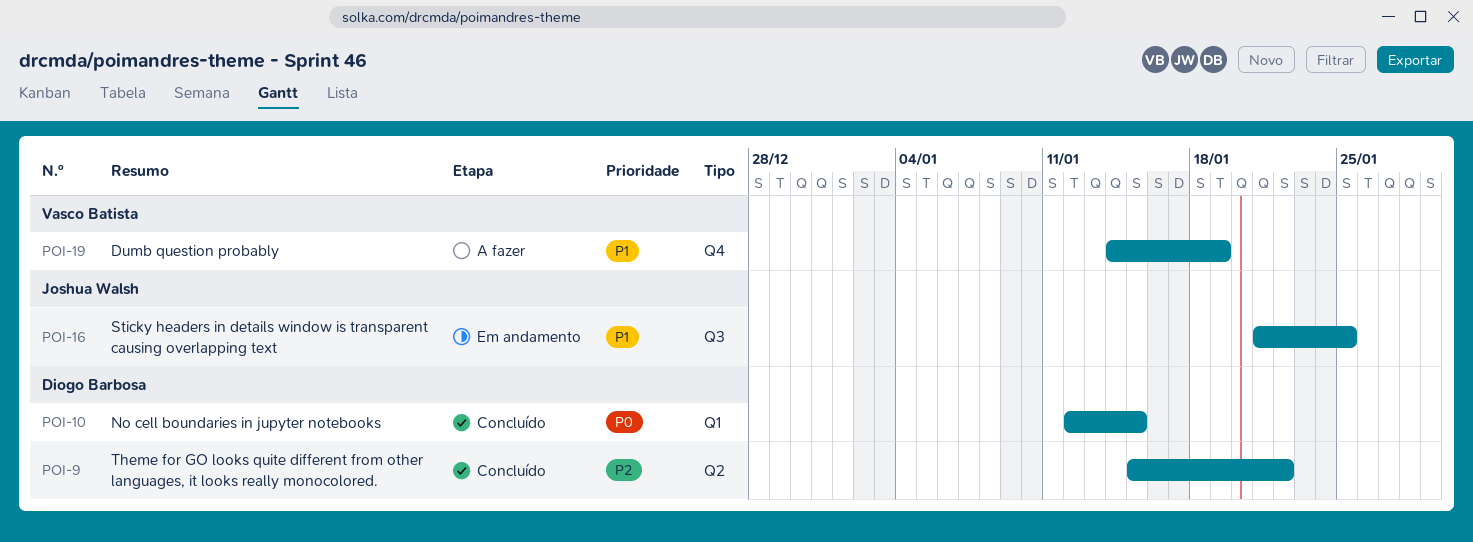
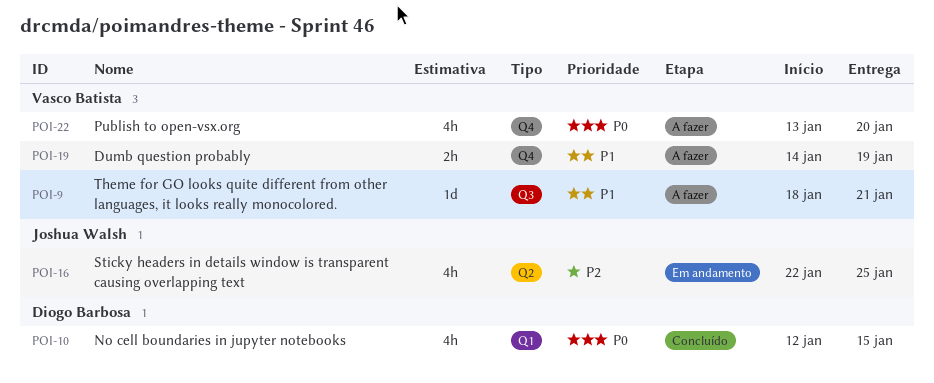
POI-9, status: Concluído -> A fazer
POI-9, owner: Diogo Barbosa -> Vasco Batista
POI-9, priority: P2 -> P1
POI-9, label: Q2 -> Q3
POI-9, start: Jan 15 -> Jan 18
POI-9, due: Jan 22 -> Jan 21
POI-16, priority: P1 -> P2
POI-16, label: Q3 -> Q2
POI-16, start: Jan 21 -> Jan 22
POI-22: none -> present

